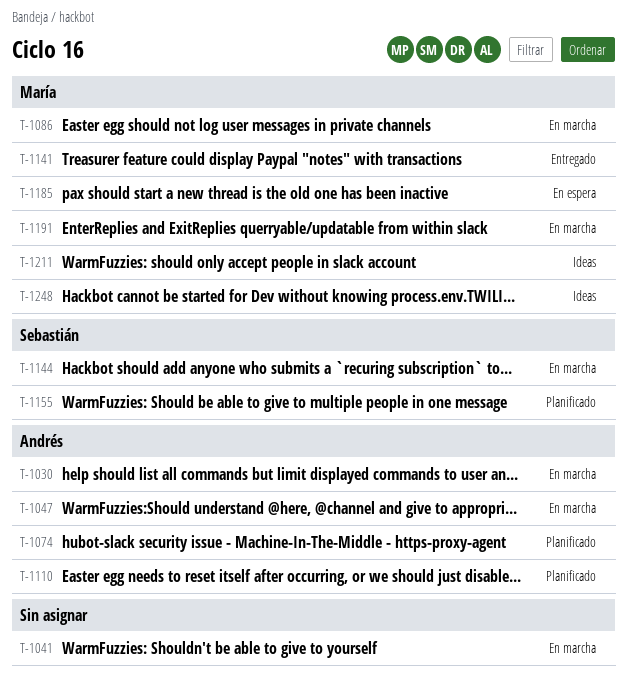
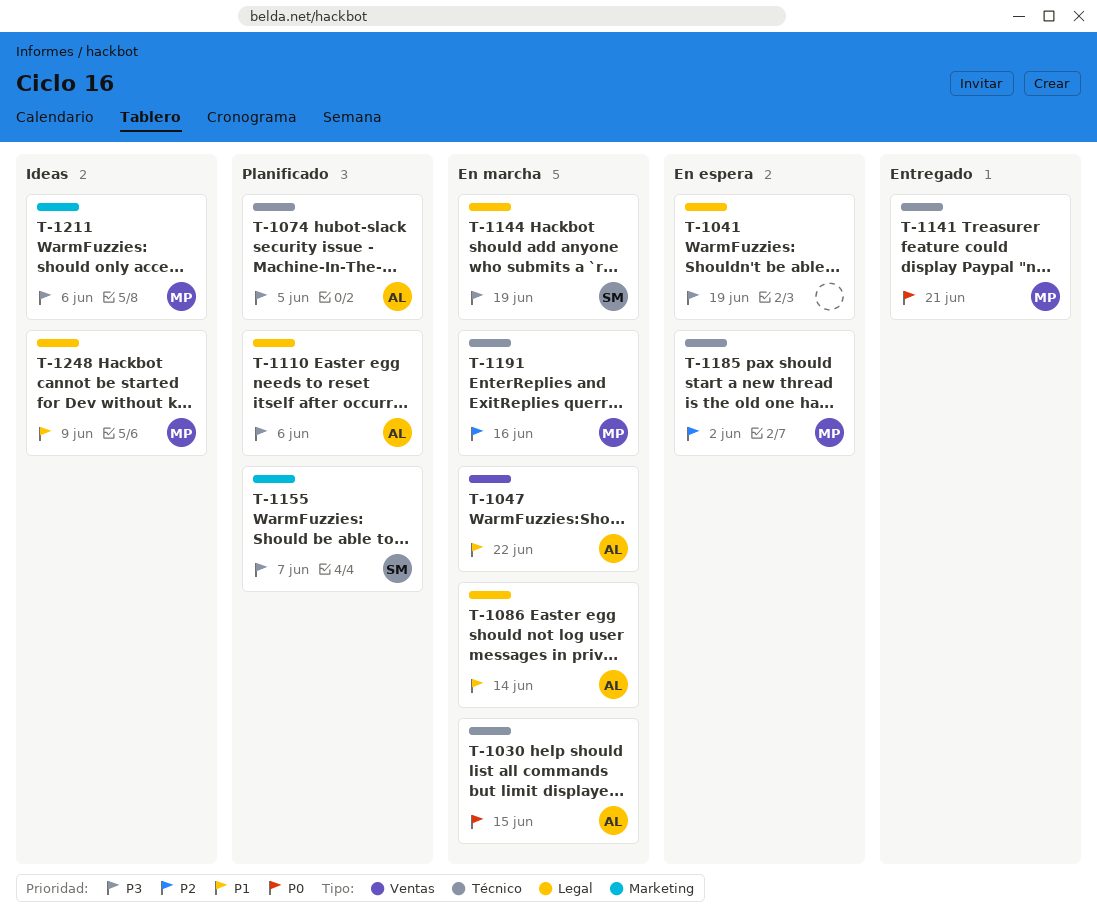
T-1041, status: En marcha -> En espera
T-1086, owner: María -> Andrés

